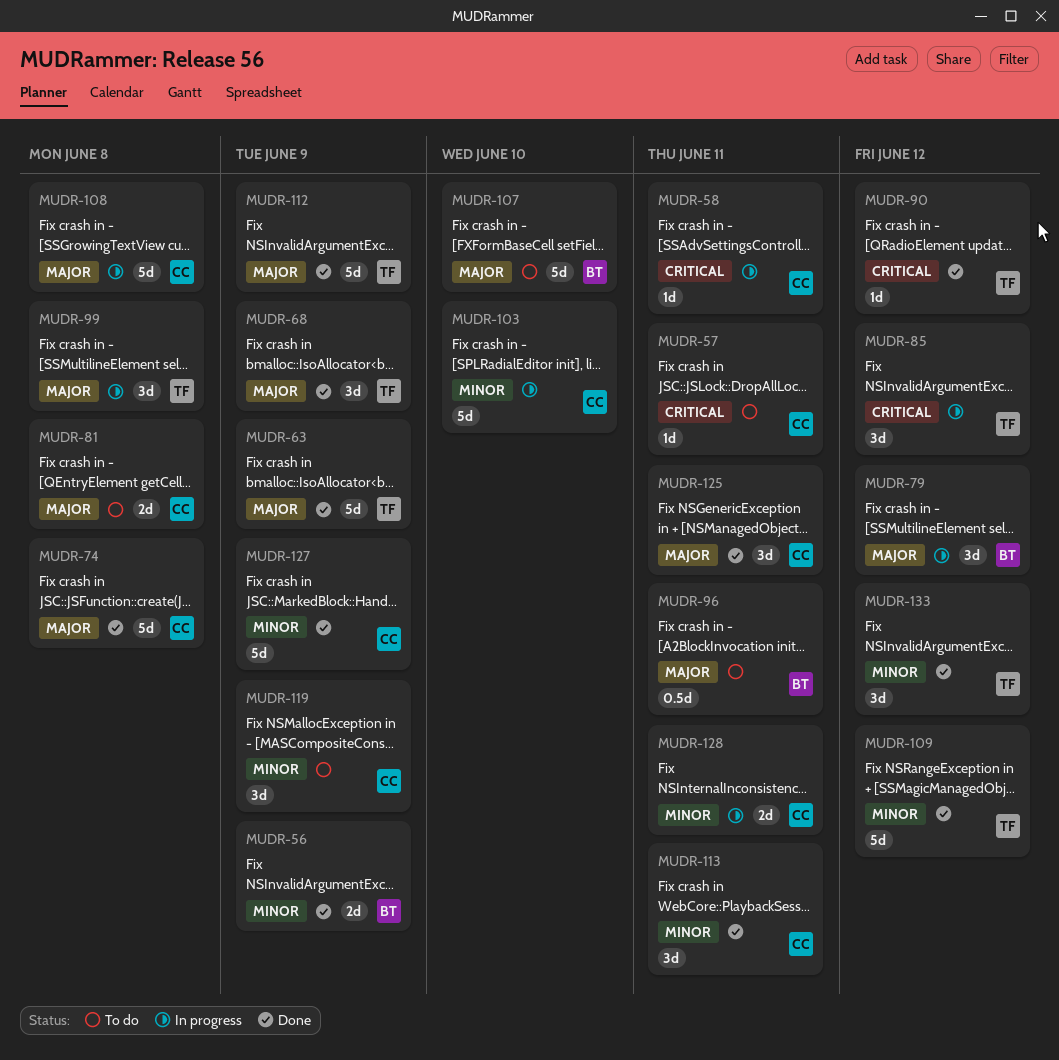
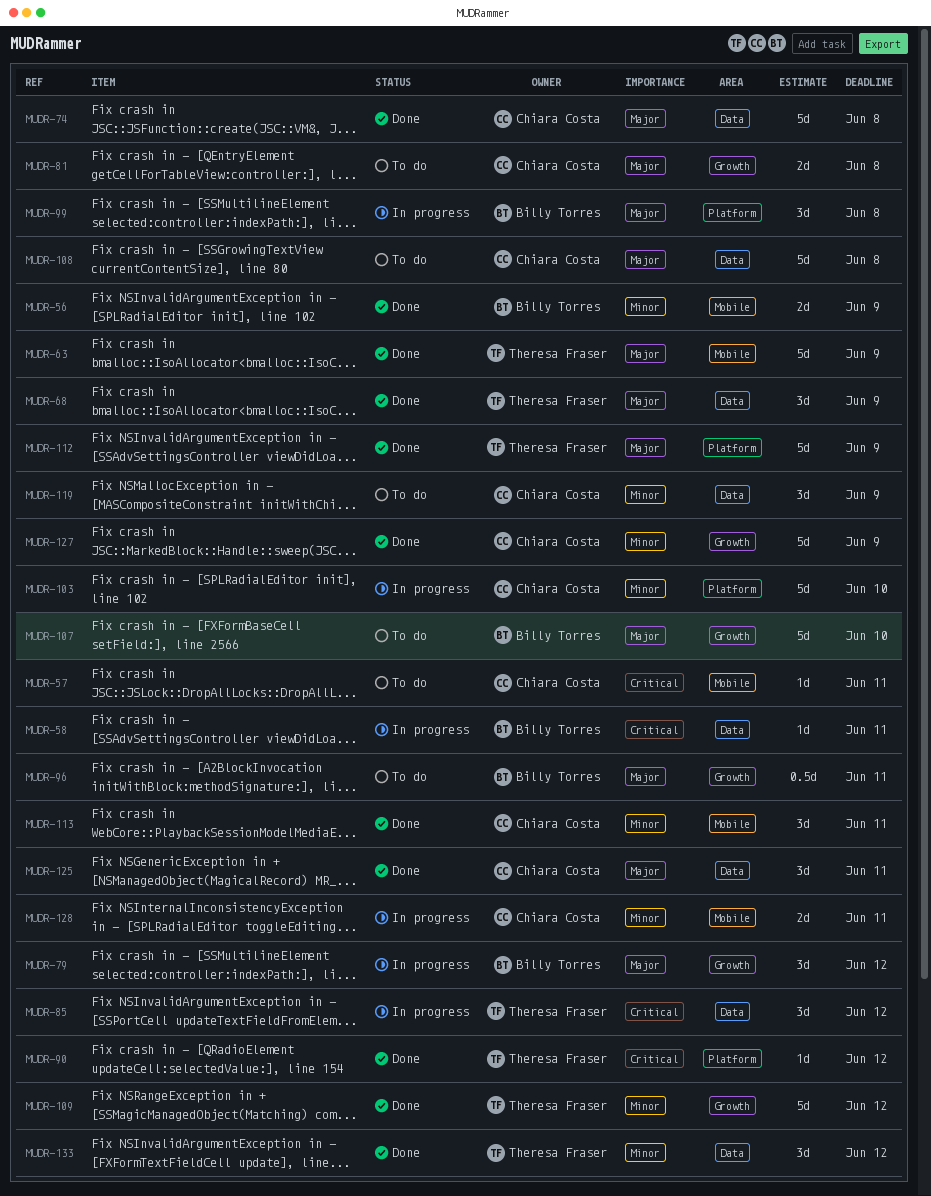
MUDR-58, owner: Chiara Costa -> Billy Torres
MUDR-99, owner: Theresa Fraser -> Billy Torres
MUDR-108, status: In progress -> To do

